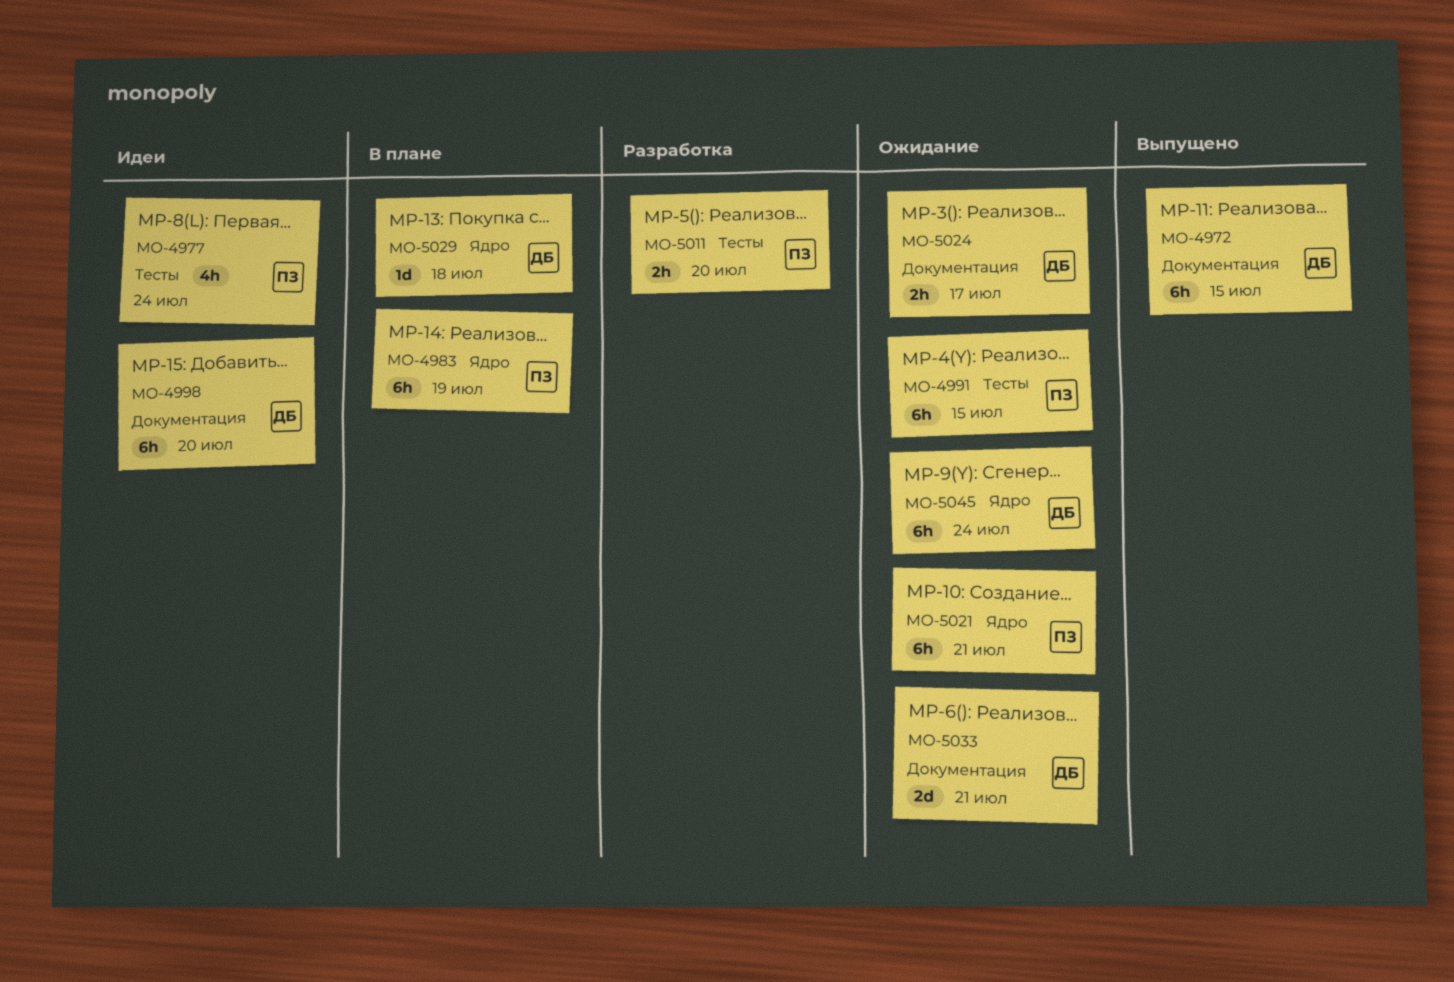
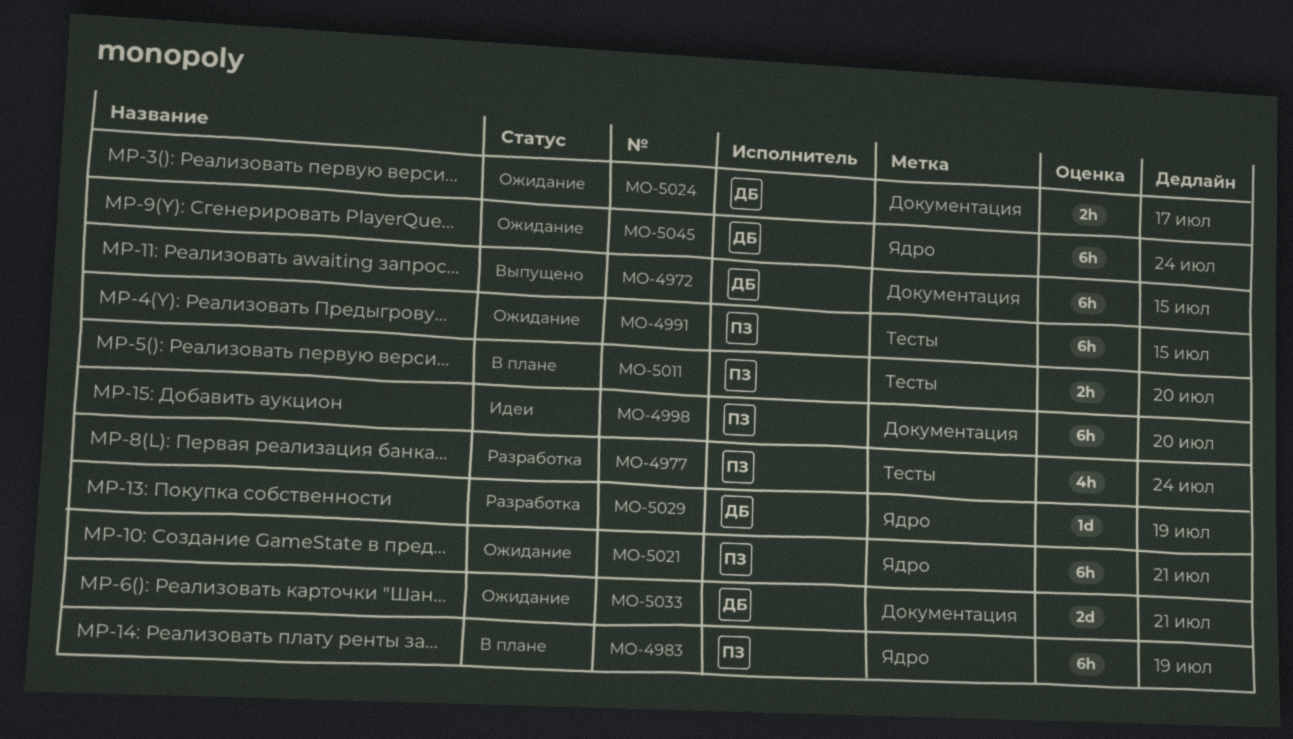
MO-4977, status: Идеи -> Разработка
MO-4998, owner: ДБ -> ПЗ
MO-5011, status: Разработка -> В плане
MO-5029, status: В плане -> Разработка
MO-5029, due: Jul 18 -> Jul 19

